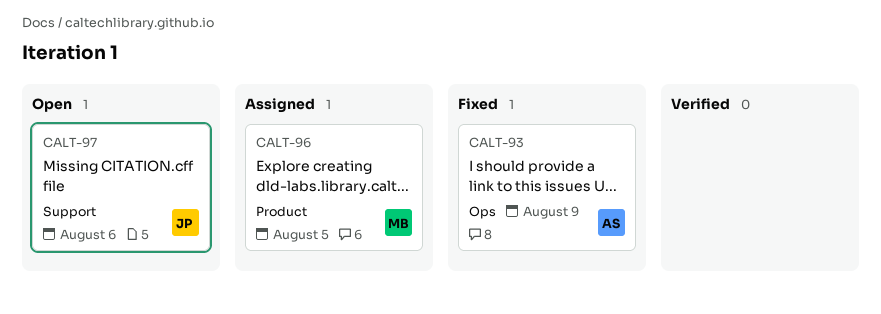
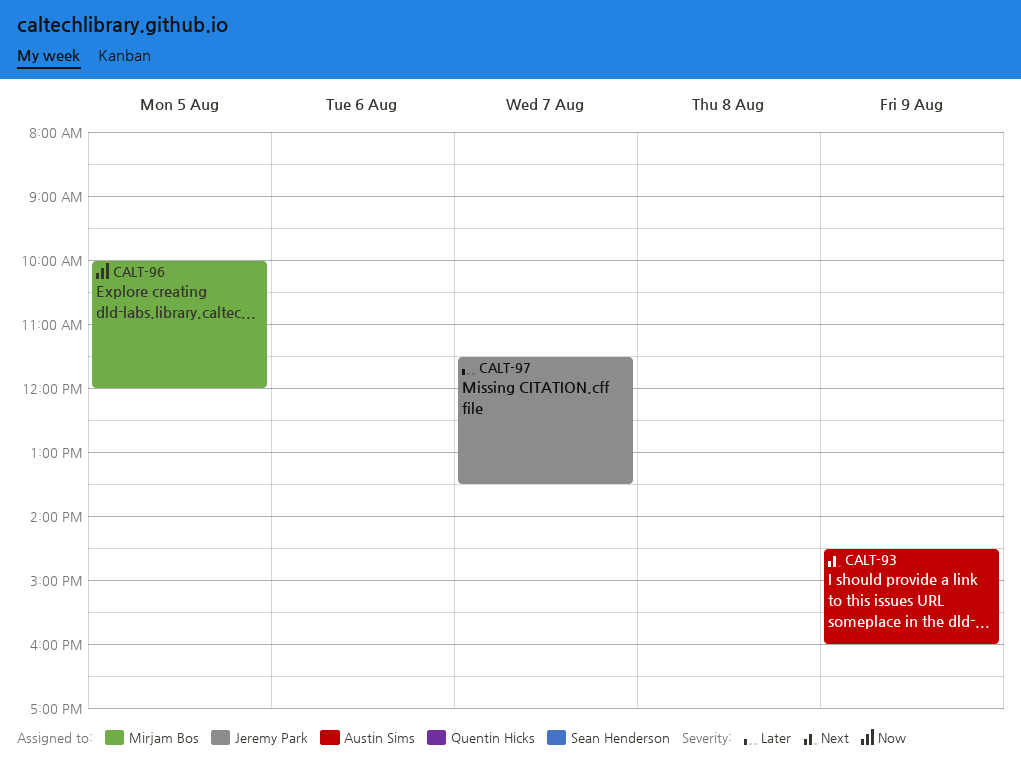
CALT-97, day: Aug 6 -> Aug 7

